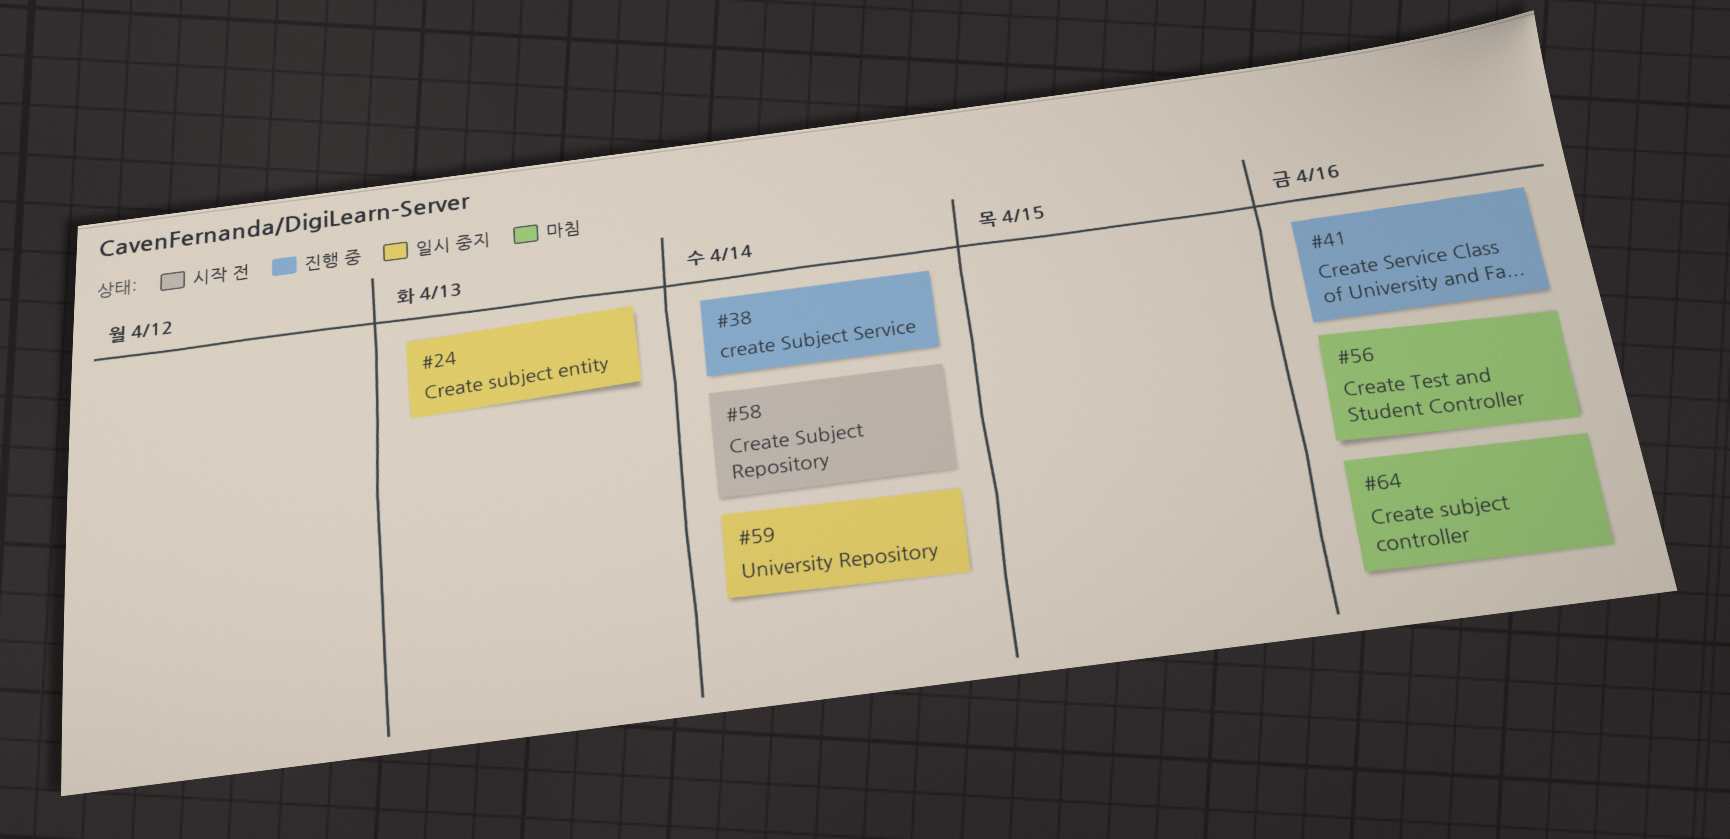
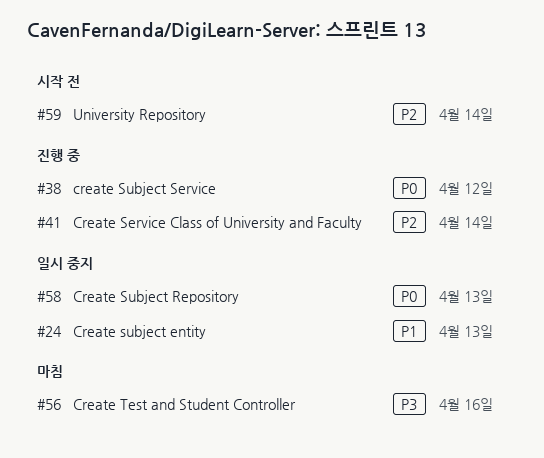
#38, due: Apr 14 -> Apr 12
#41, due: Apr 16 -> Apr 14
#58, status: 시작 전 -> 일시 중지
#58, due: Apr 14 -> Apr 13
#59, status: 일시 중지 -> 시작 전
#64: present -> none

